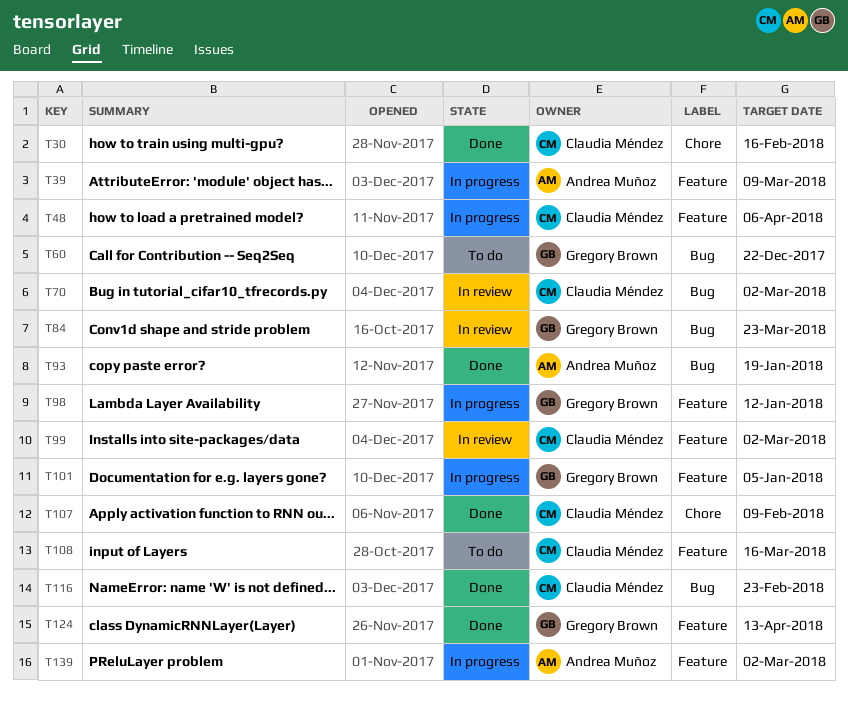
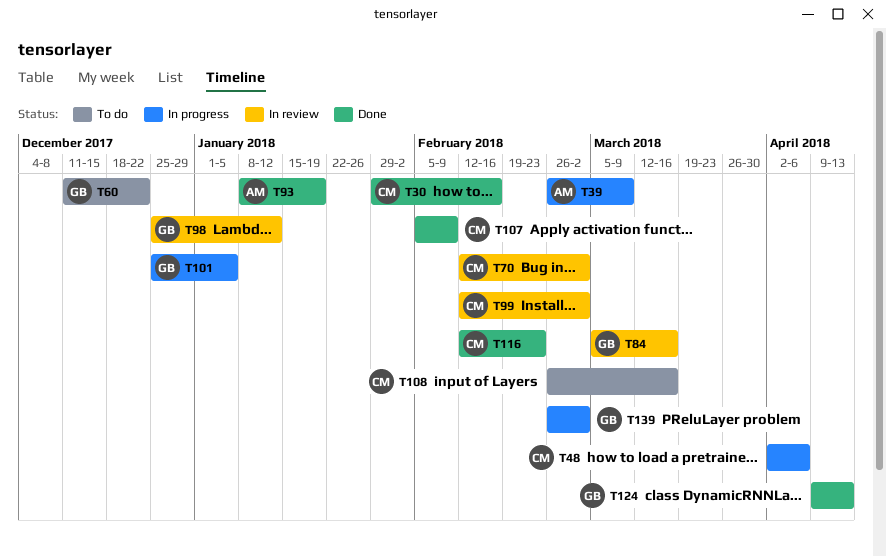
T84, due: Mar 23 -> Mar 16
T98, status: In progress -> In review
T139, owner: Andrea Muñoz -> Gregory Brown

